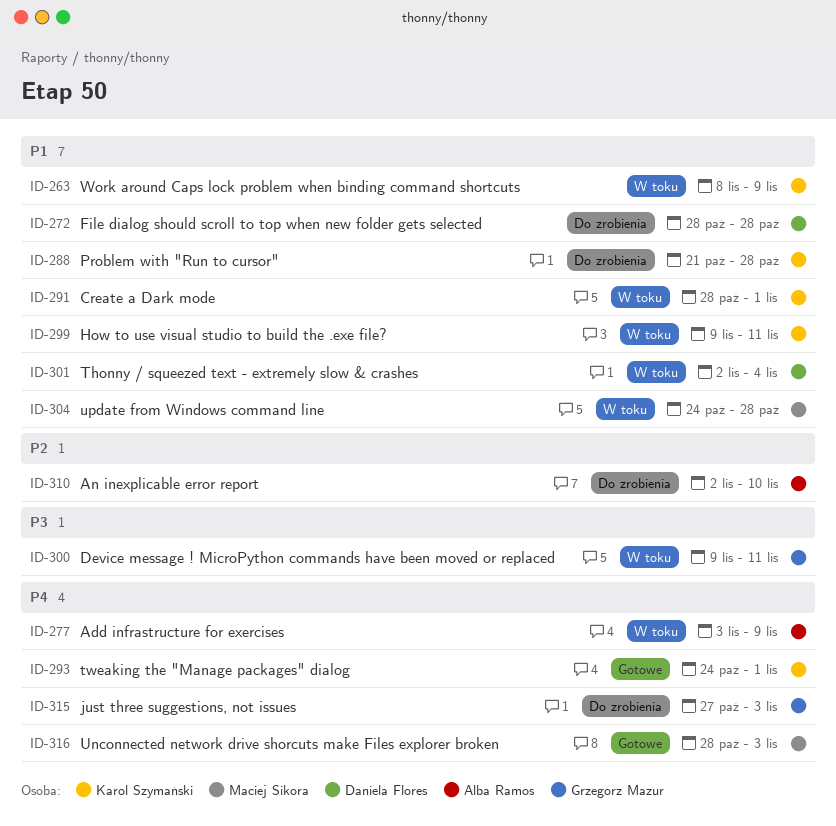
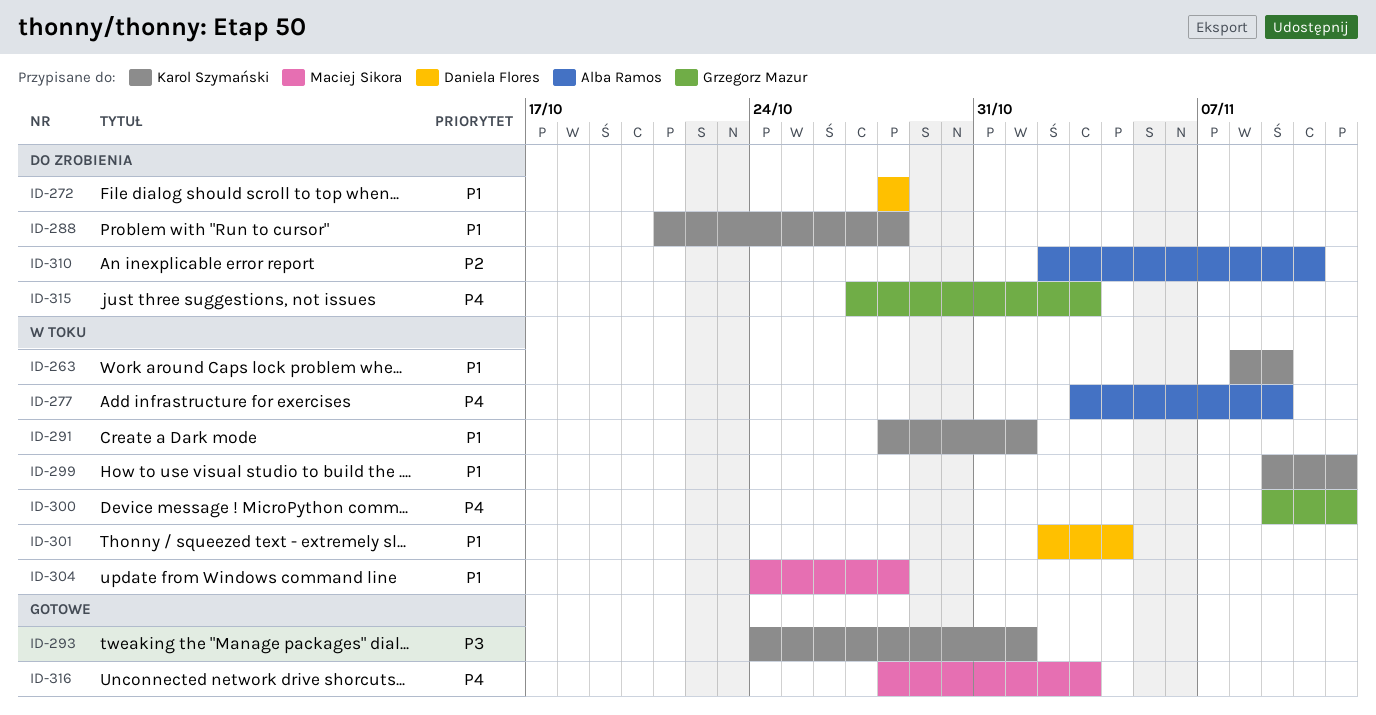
ID-293, priority: P4 -> P3
ID-300, priority: P3 -> P4

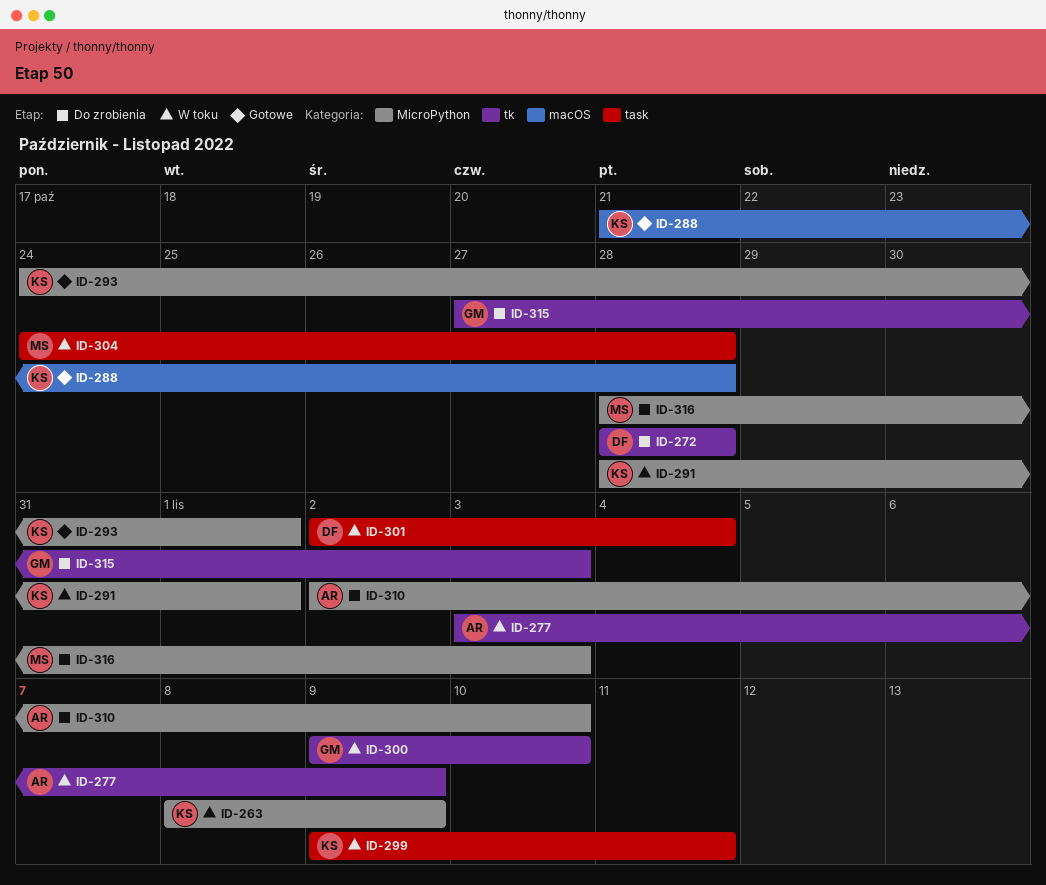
ID-288, status: Do zrobienia -> Gotowe
ID-300, due: Nov 11 -> Nov 10
ID-316, status: Gotowe -> Do zrobienia

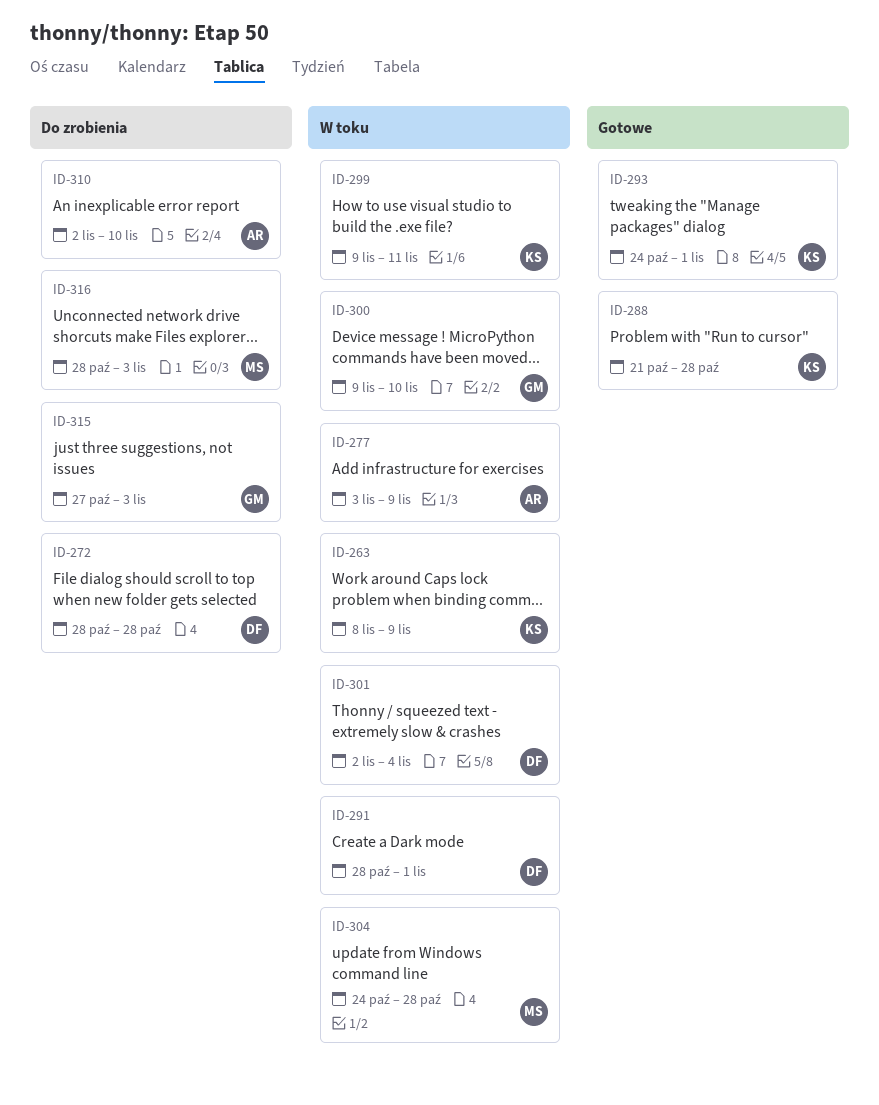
ID-291, owner: KS -> DF

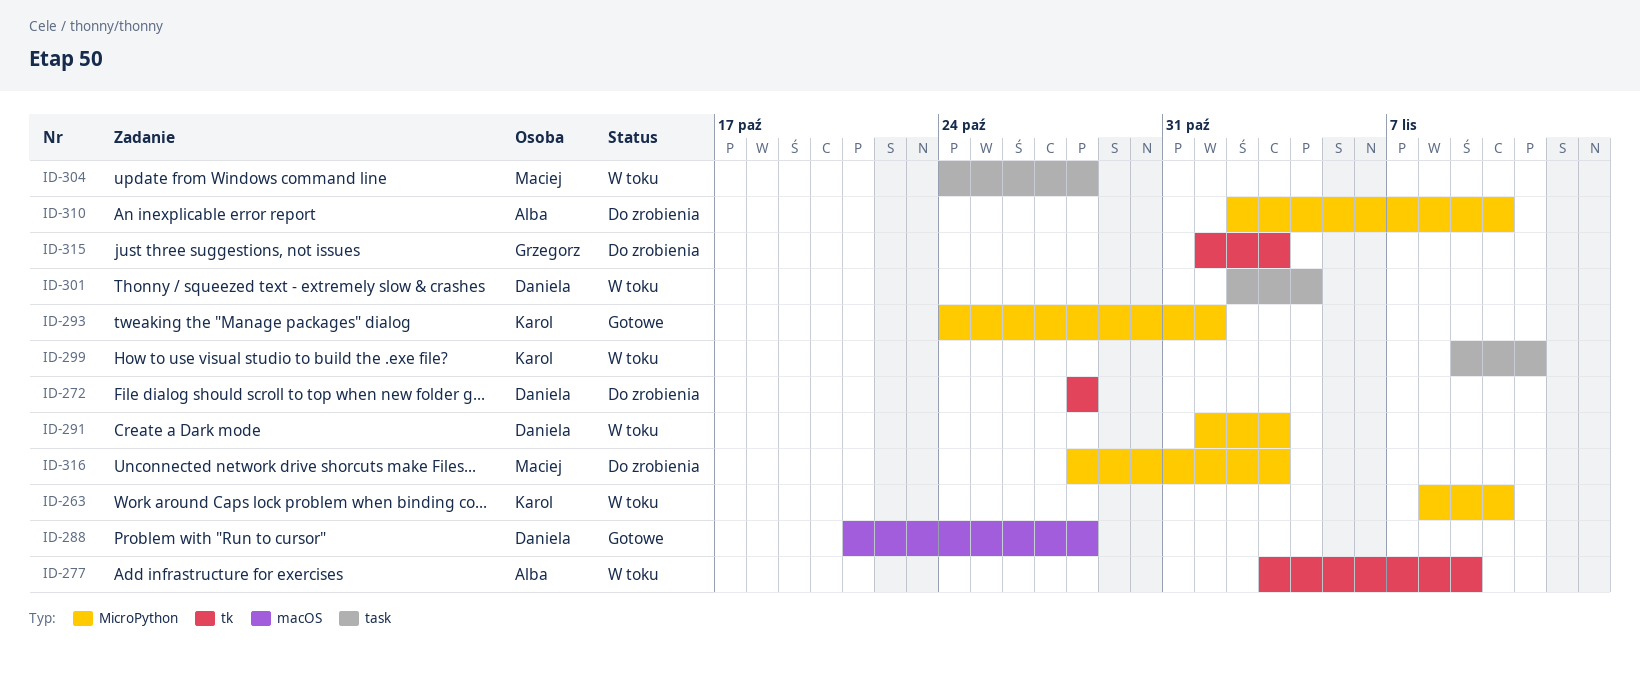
ID-263, due: Nov 9 -> Nov 10
ID-288, owner: Karol -> Daniela
ID-291, start: Oct 28 -> Nov 1
ID-291, due: Nov 1 -> Nov 3
ID-300: present -> none
ID-315, start: Oct 27 -> Nov 1

